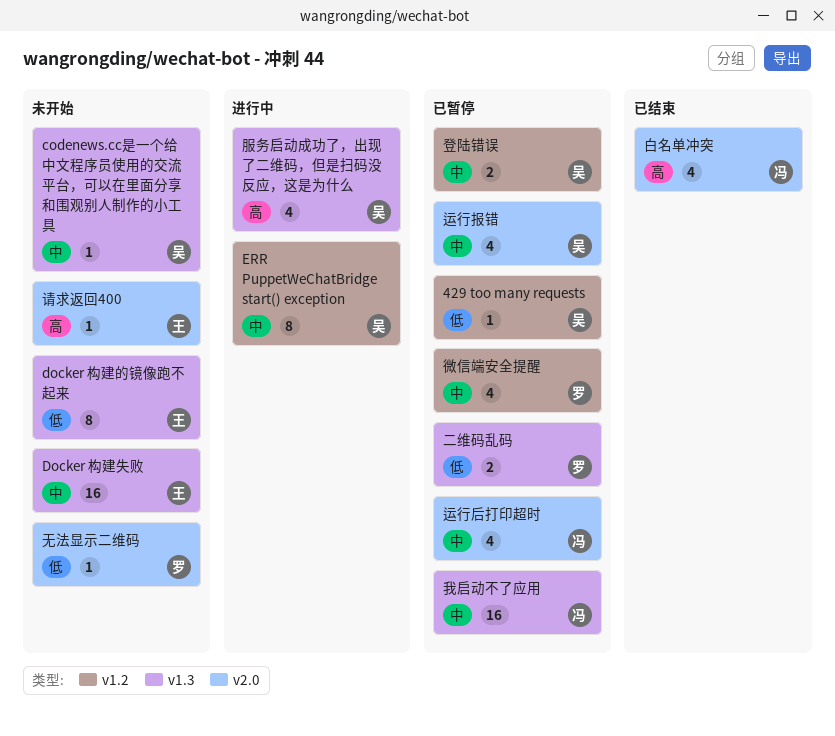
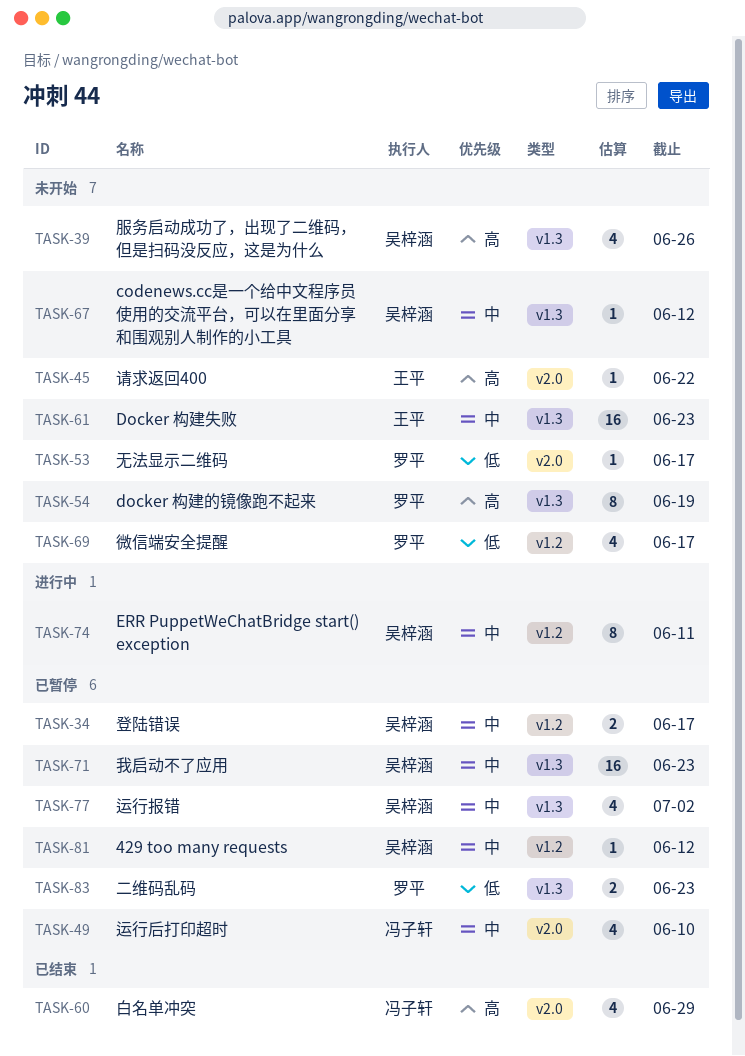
429 too many requests, priority: 低 -> 中
docker 构建的镜像跑不起来, owner: 王平 -> 罗平
docker 构建的镜像跑不起来, priority: 低 -> 高
微信端安全提醒, status: 已暂停 -> 未开始
微信端安全提醒, priority: 中 -> 低
我启动不了应用, owner: 冯子轩 -> 吴梓涵
服务启动成功了，出现了二维码，但是扫码没反应，这是为什么, status: 进行中 -> 未开始
运行报错, label: v2.0 -> v1.3

